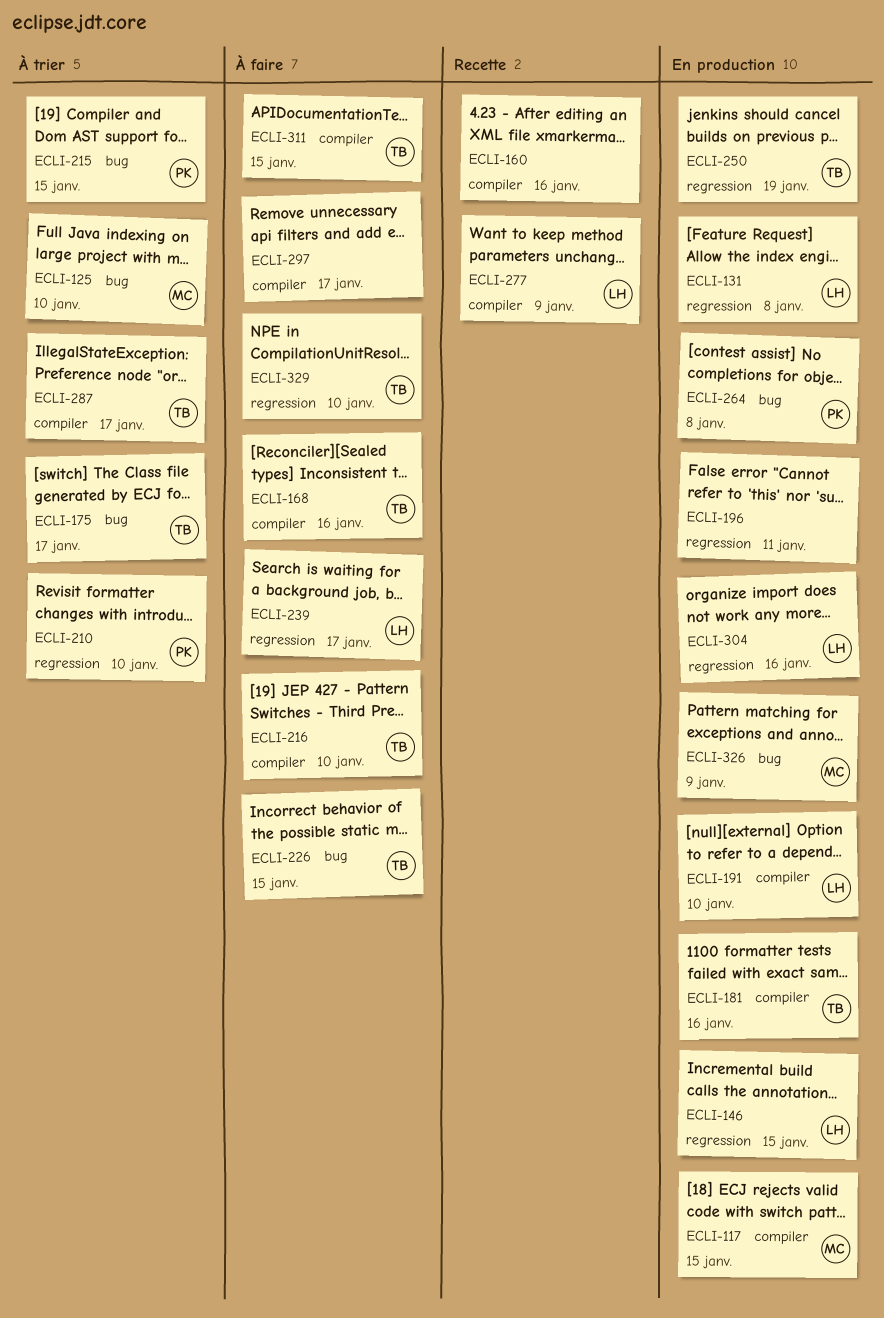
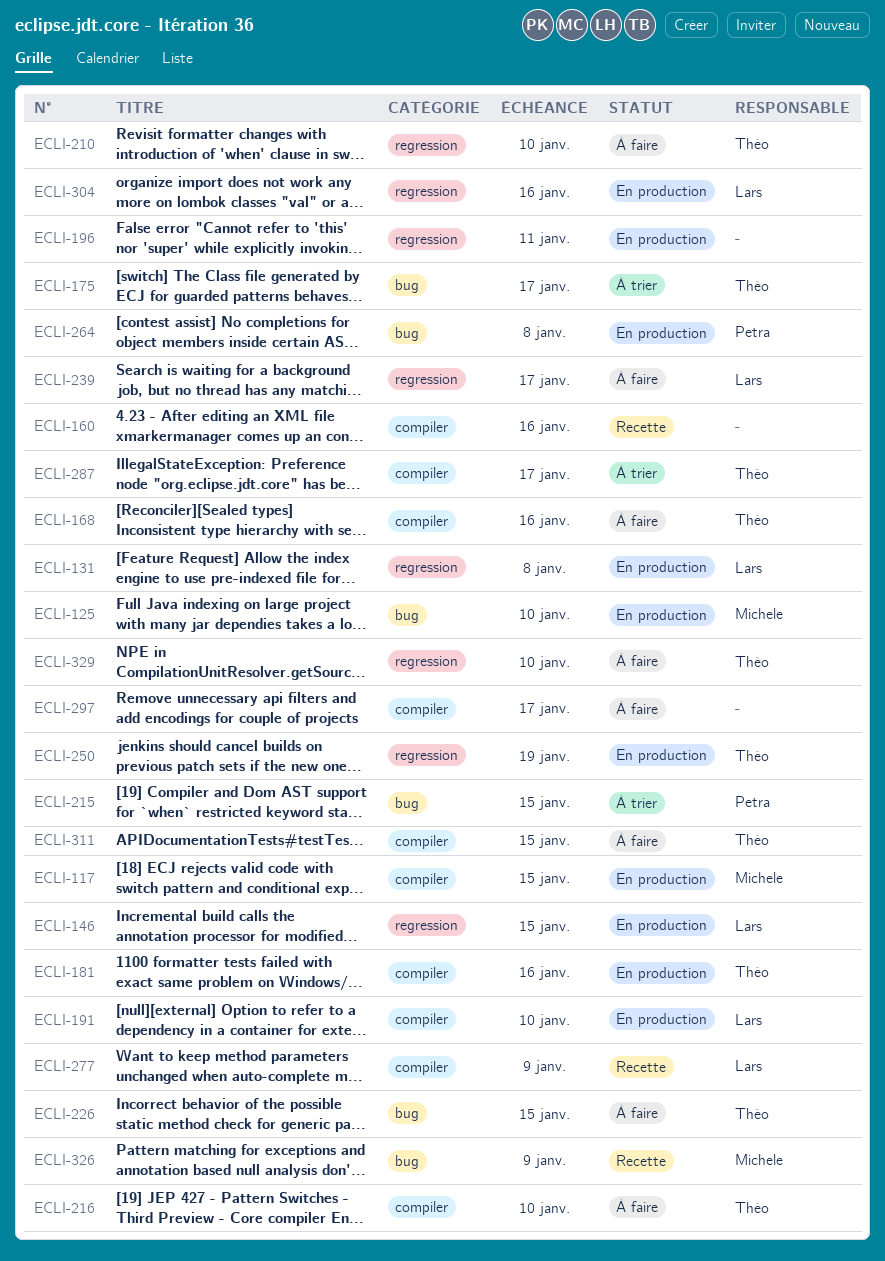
ECLI-125, status: À trier -> En production
ECLI-210, status: À trier -> À faire
ECLI-210, owner: Petra -> Théo
ECLI-326, status: En production -> Recette

